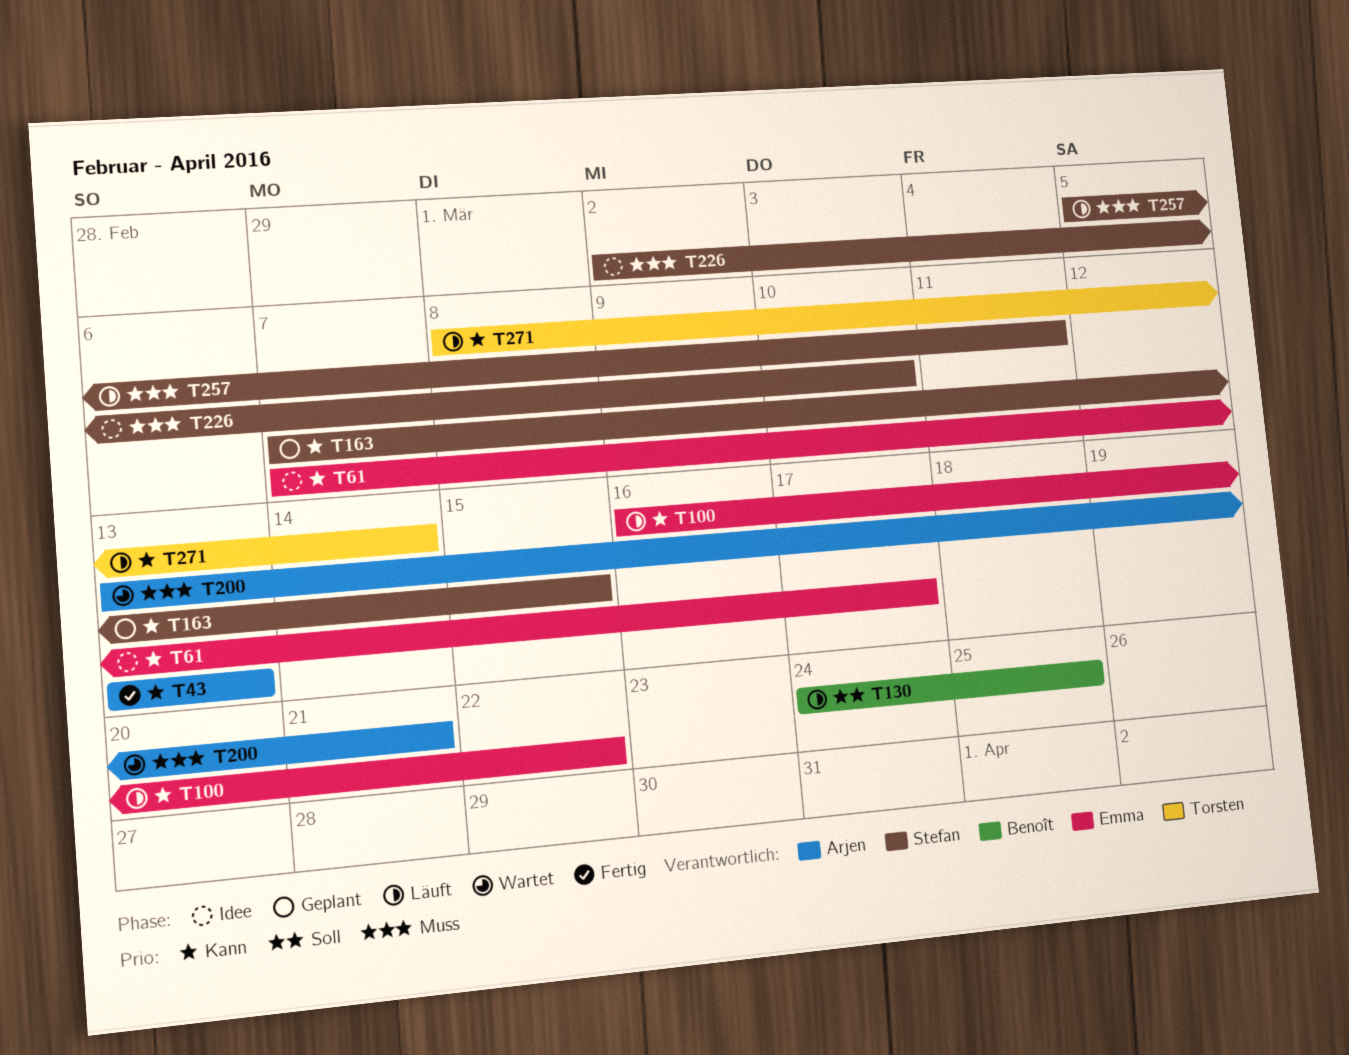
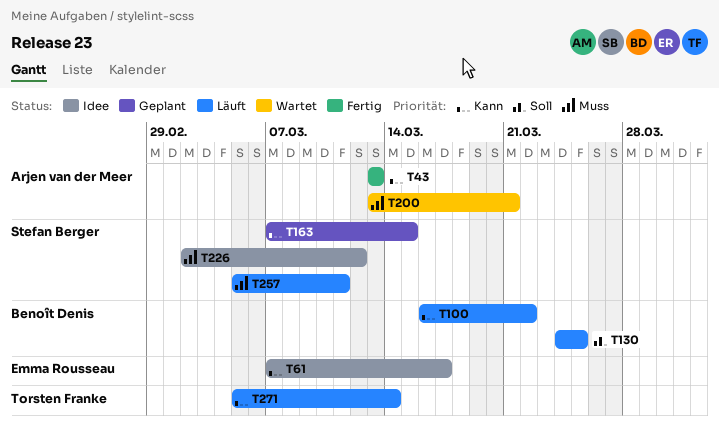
T100, owner: Emma Rousseau -> Benoît Denis
T226, due: Mar 10 -> Mar 12
T271, start: Mar 8 -> Mar 5

